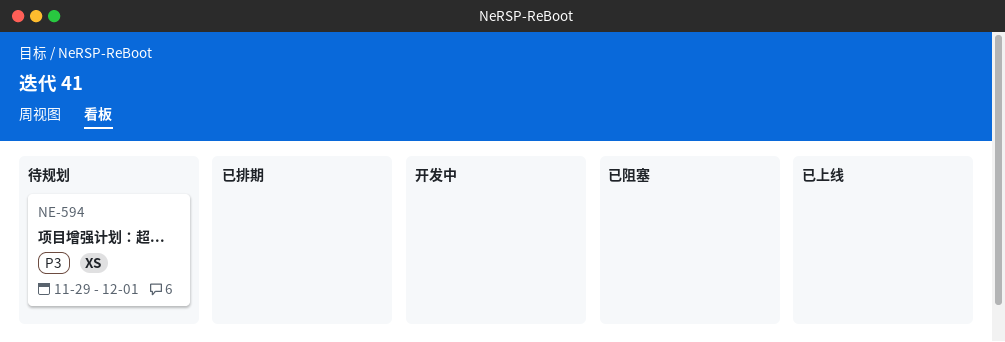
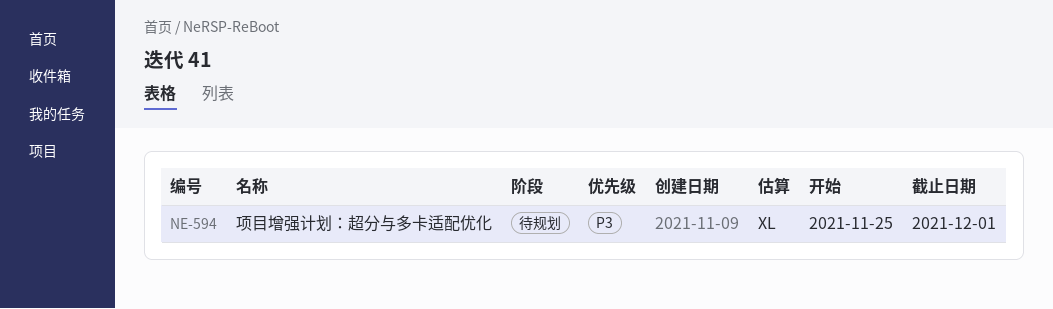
NE-594, estimate: XS -> XL
NE-594, start: Nov 29 -> Nov 25

